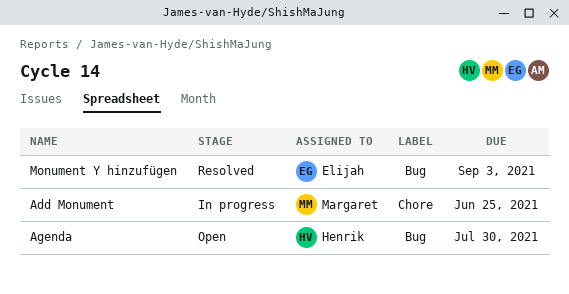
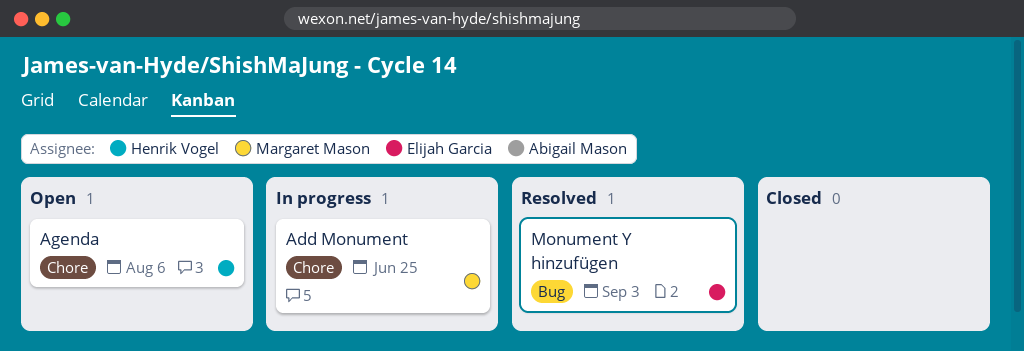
Agenda, label: Bug -> Chore
Agenda, due: Jul 30 -> Aug 6

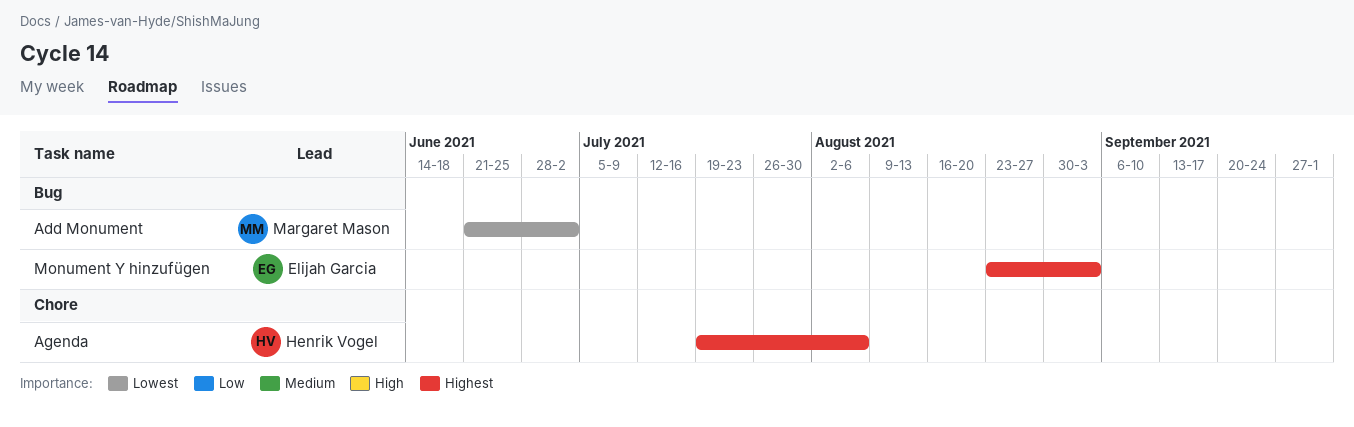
Add Monument, label: Chore -> Bug
Add Monument, due: Jun 25 -> Jul 2

